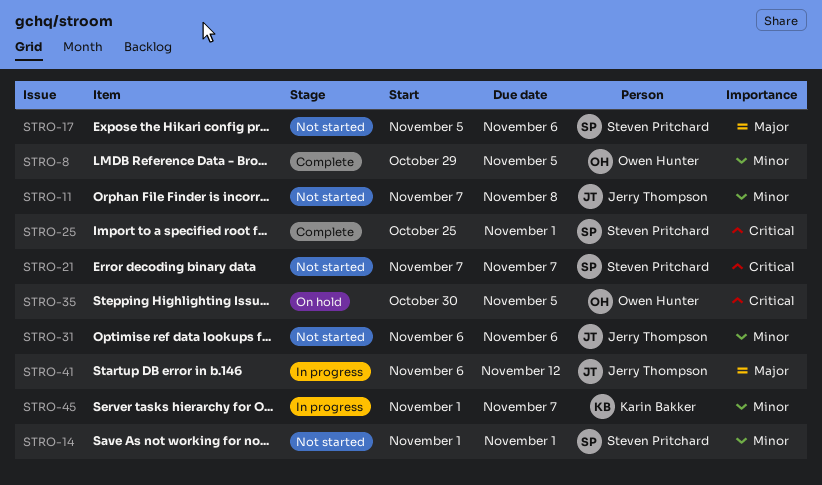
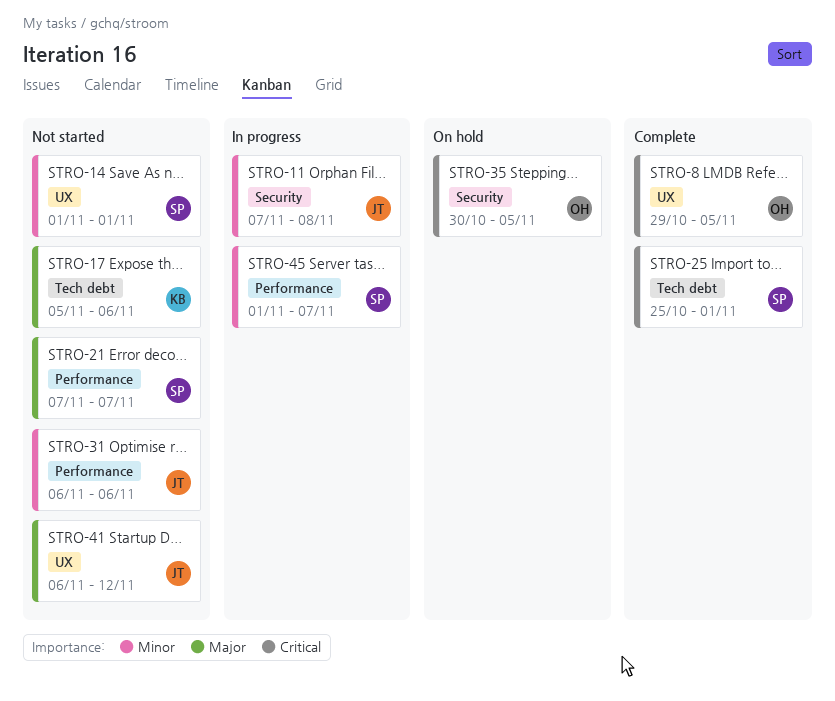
STRO-8, priority: Minor -> Critical
STRO-11, status: Not started -> In progress
STRO-17, owner: Steven Pritchard -> Karin Bakker
STRO-21, priority: Critical -> Major
STRO-41, status: In progress -> Not started
STRO-45, owner: Karin Bakker -> Steven Pritchard

